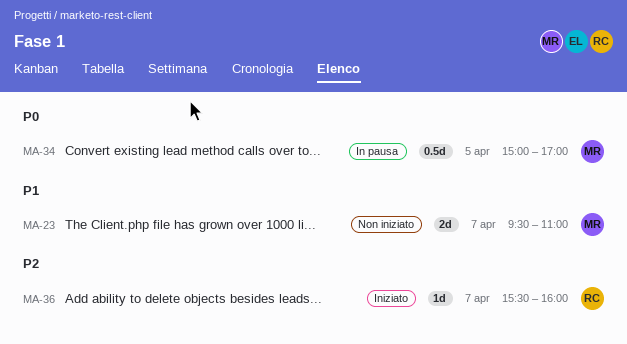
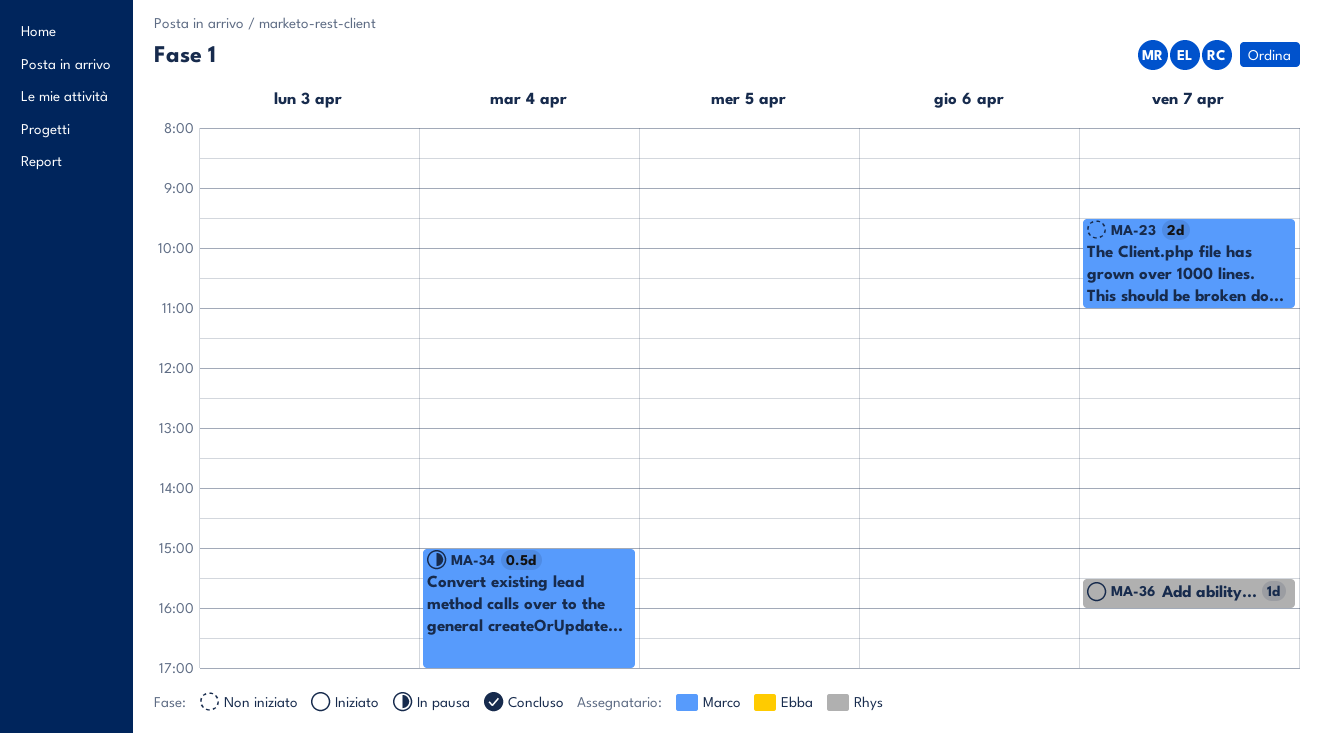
MA-34, day: Apr 5 -> Apr 4

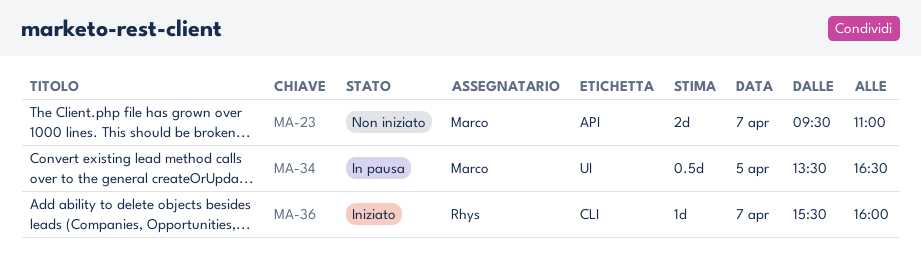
MA-34, day: Apr 4 -> Apr 5
MA-34, begins: 15:00 -> 13:30
MA-34, ends: 17:00 -> 16:30

